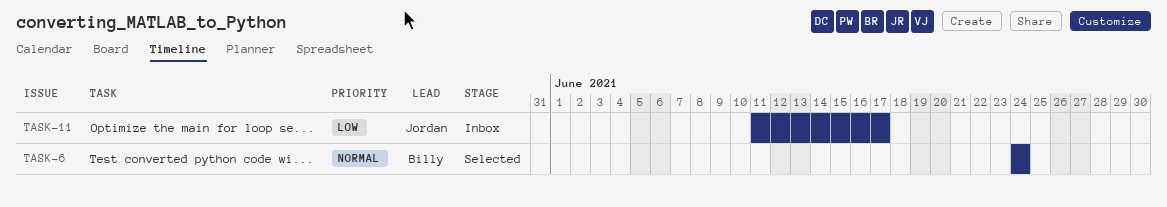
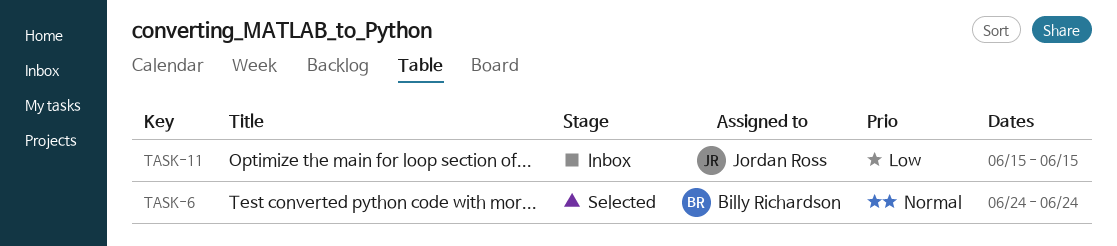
TASK-11, start: Jun 11 -> Jun 15
TASK-11, due: Jun 17 -> Jun 15

